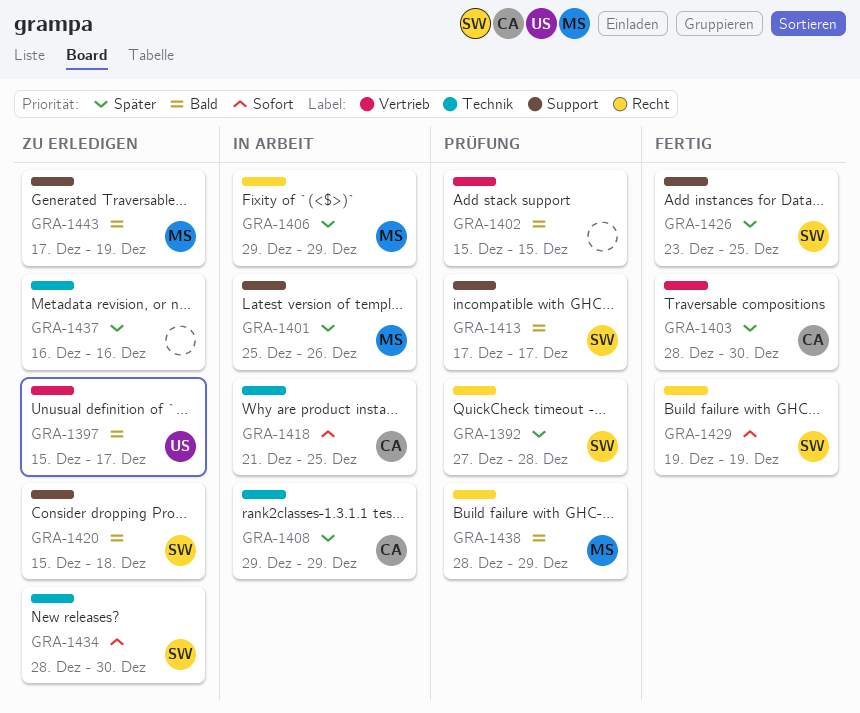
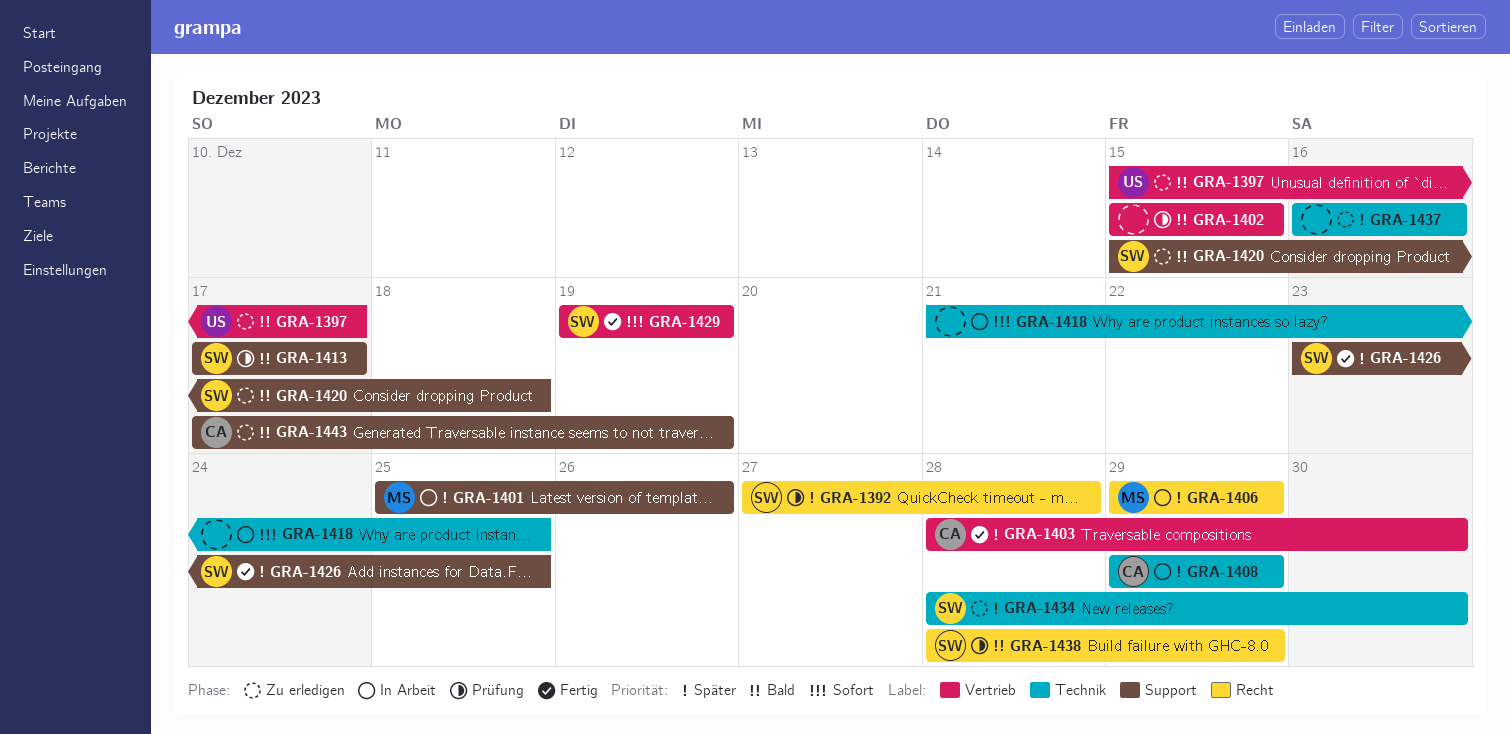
GRA-1418, owner: CA -> none
GRA-1429, label: Recht -> Vertrieb
GRA-1434, priority: Sofort -> Später
GRA-1438, owner: MS -> SW
GRA-1443, owner: MS -> CA

